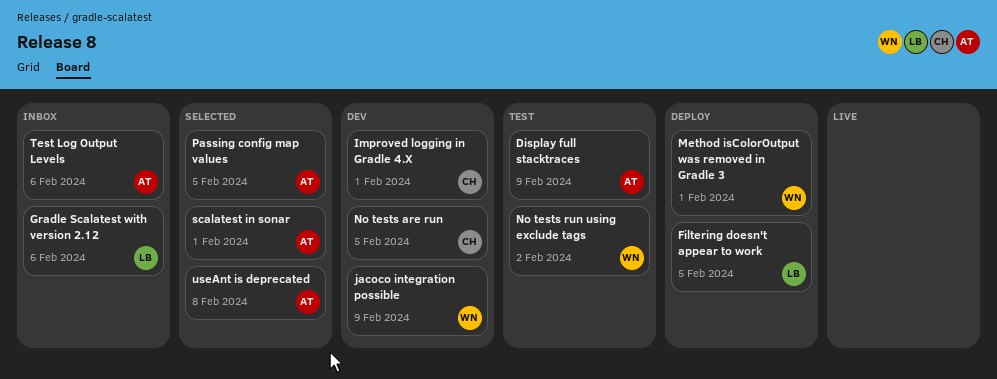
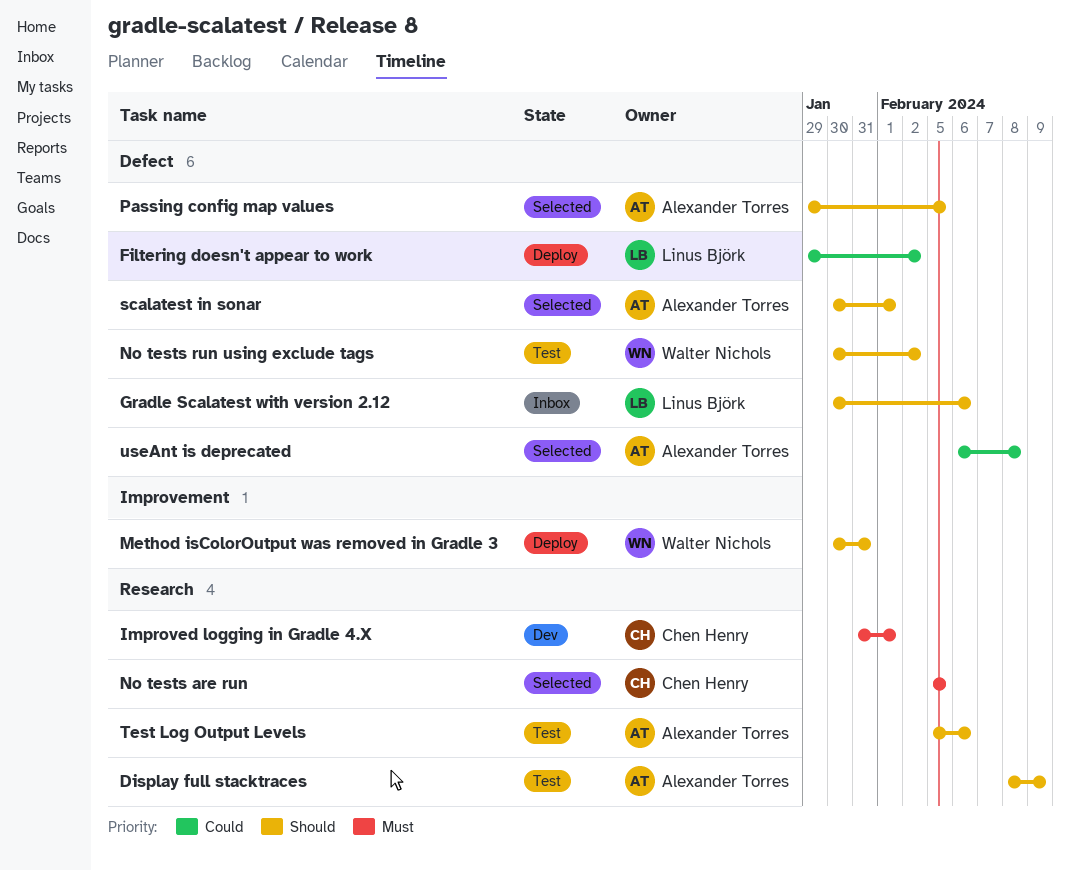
Filtering doesn't appear to work, due: Feb 5 -> Feb 2
jacoco integration possible: present -> none
Method isColorOutput was removed in Gradle 3, due: Feb 1 -> Jan 31
No tests are run, status: Dev -> Selected
Test Log Output Levels, status: Inbox -> Test

